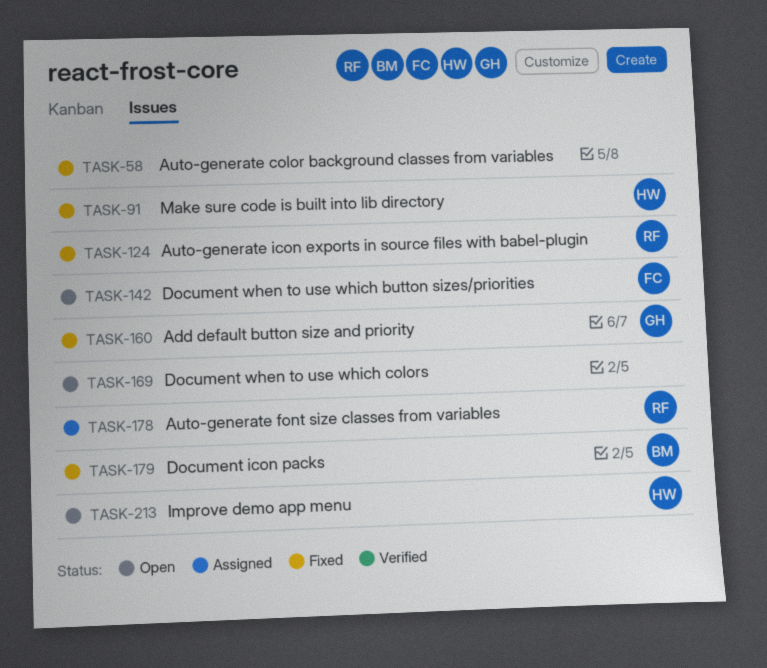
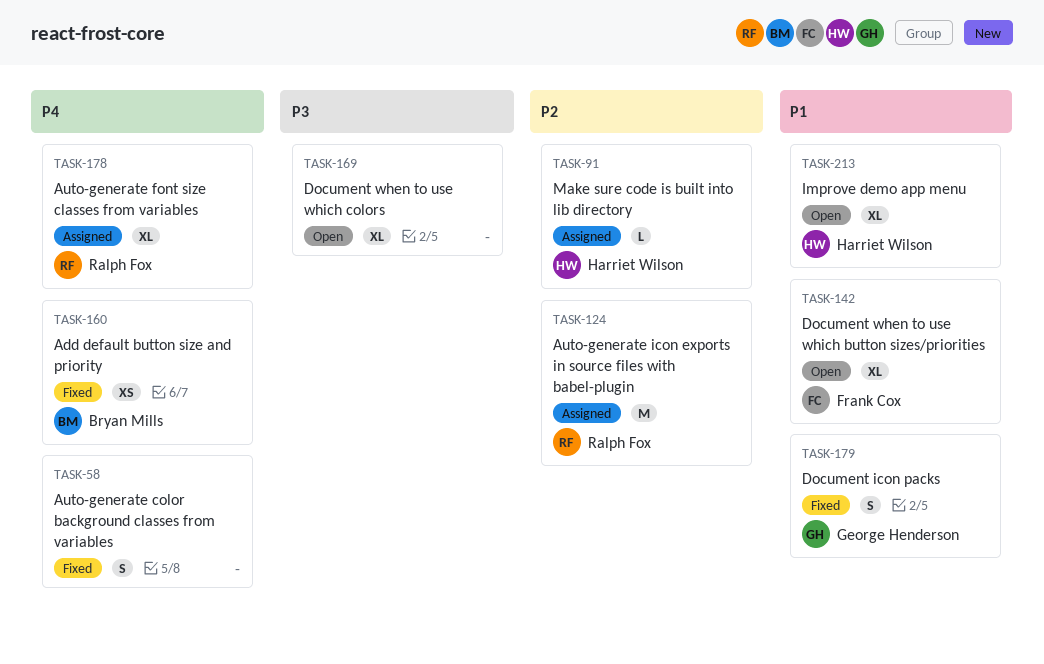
TASK-91, status: Fixed -> Assigned
TASK-124, status: Fixed -> Assigned
TASK-160, owner: George Henderson -> Bryan Mills
TASK-179, owner: Bryan Mills -> George Henderson

